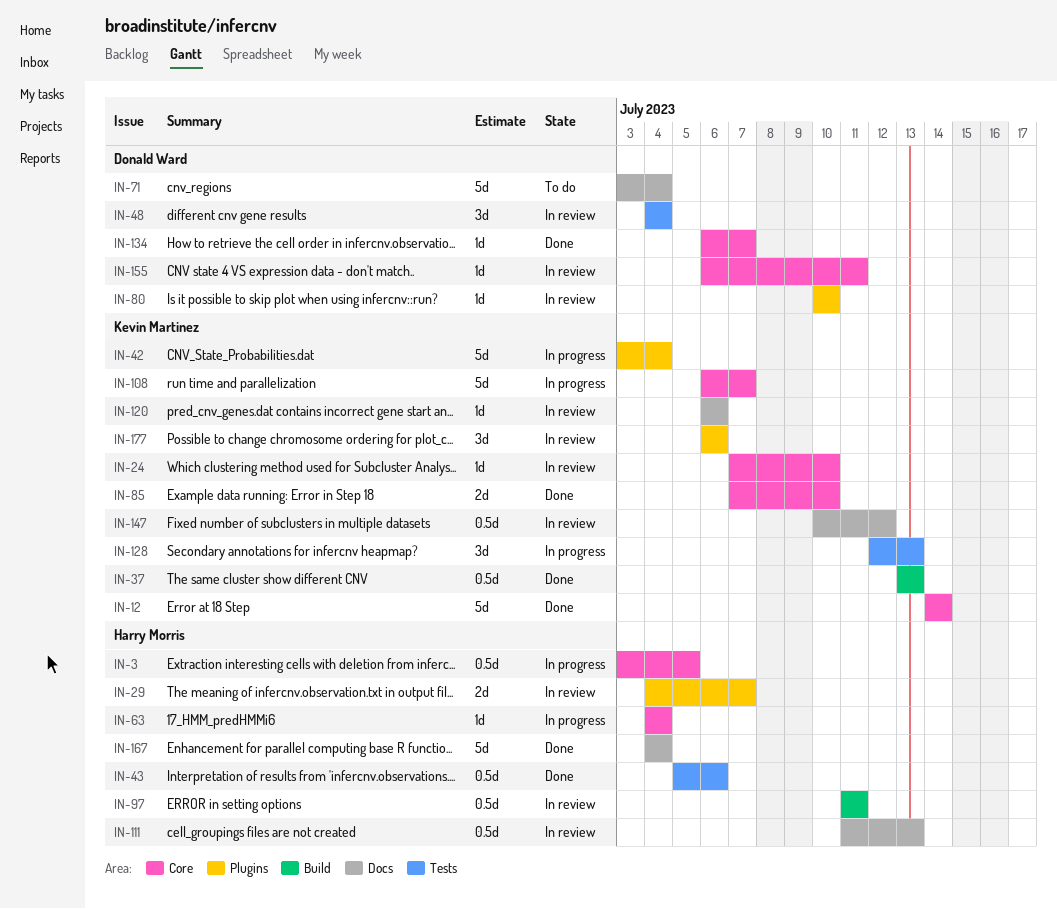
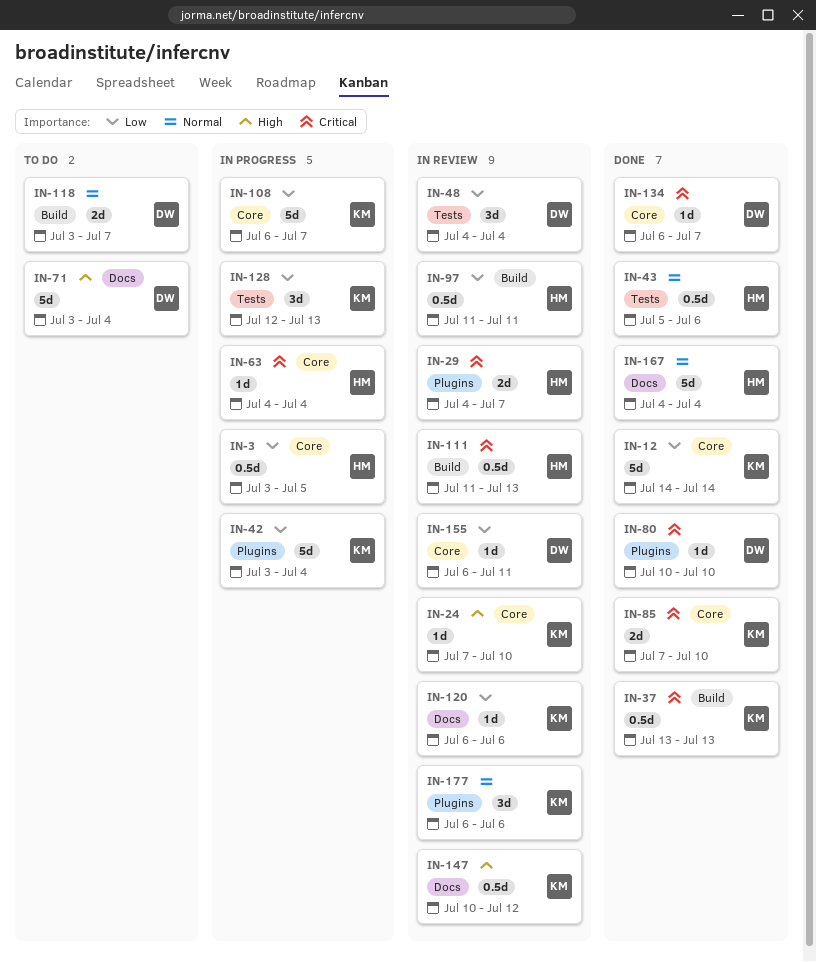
IN-80, status: In review -> Done
IN-111, label: Docs -> Build
IN-118: none -> present

